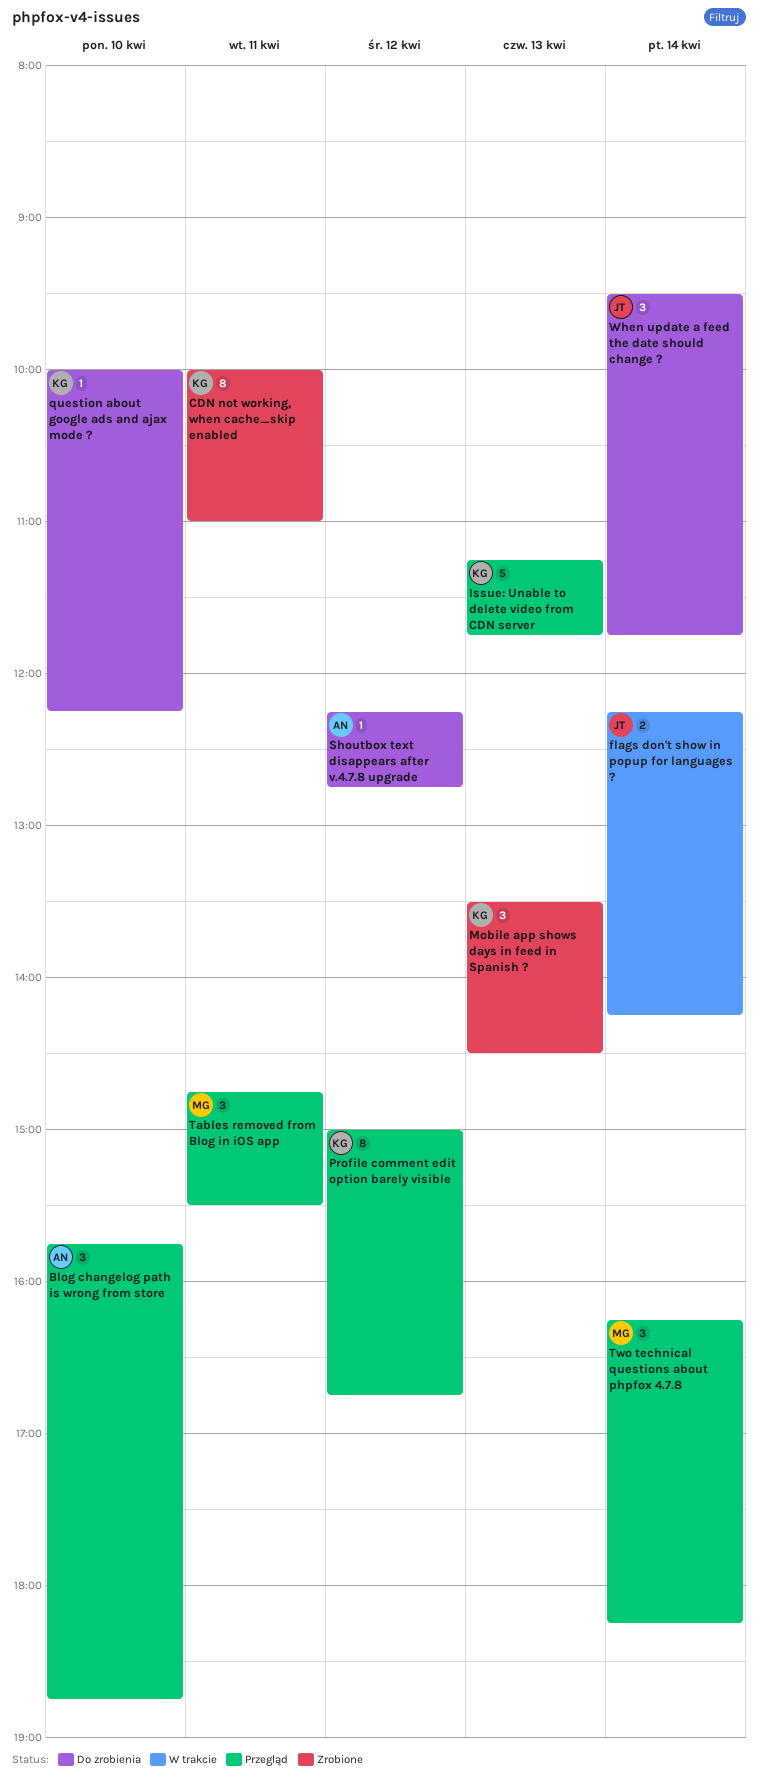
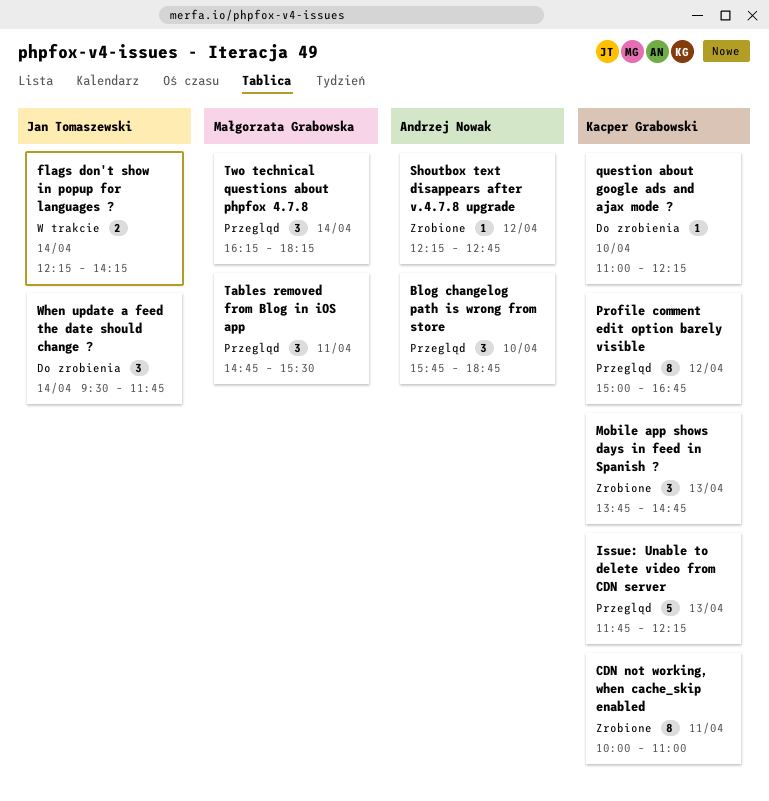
Issue: Unable to delete video from CDN server, begins: 11:15 -> 11:45
Issue: Unable to delete video from CDN server, ends: 11:45 -> 12:15
Mobile app shows days in feed in Spanish ?, begins: 13:30 -> 13:45
Mobile app shows days in feed in Spanish ?, ends: 14:30 -> 14:45
question about google ads and ajax mode ?, begins: 10:00 -> 11:00
Shoutbox text disappears after v.4.7.8 upgrade, status: Do zrobienia -> Zrobione

